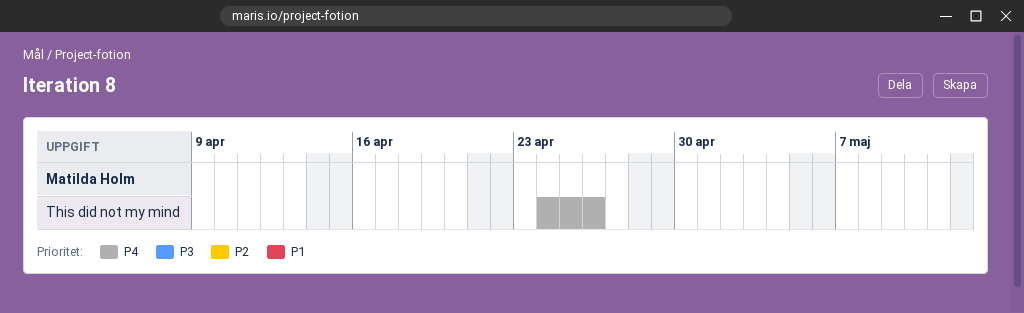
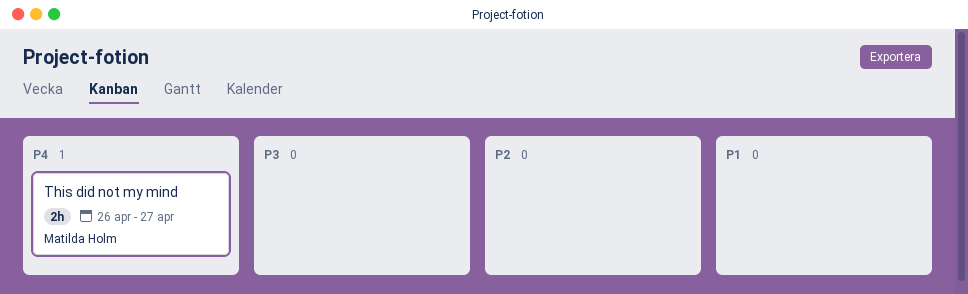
This did not my mind, start: Apr 24 -> Apr 26
This did not my mind, due: Apr 26 -> Apr 27

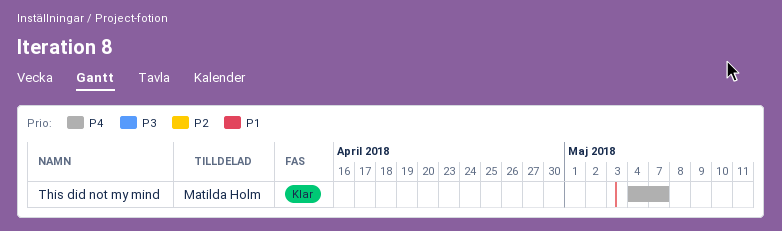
This did not my mind, start: Apr 26 -> May 4
This did not my mind, due: Apr 27 -> May 7

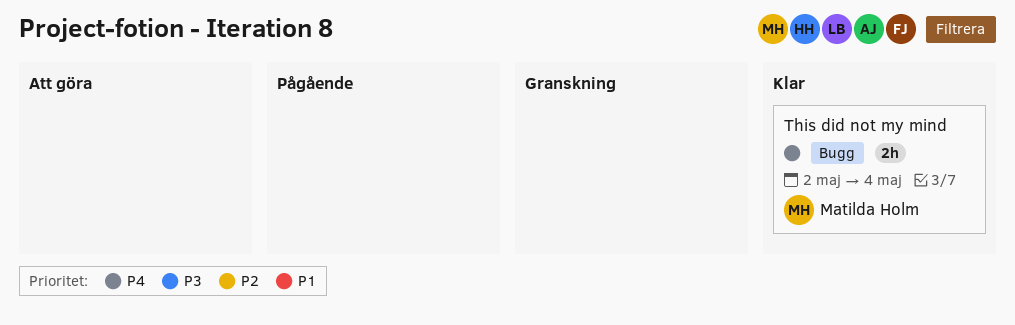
This did not my mind, start: May 4 -> May 2
This did not my mind, due: May 7 -> May 4

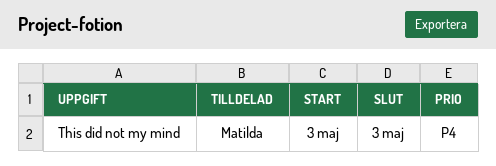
This did not my mind, start: May 2 -> May 3
This did not my mind, due: May 4 -> May 3

